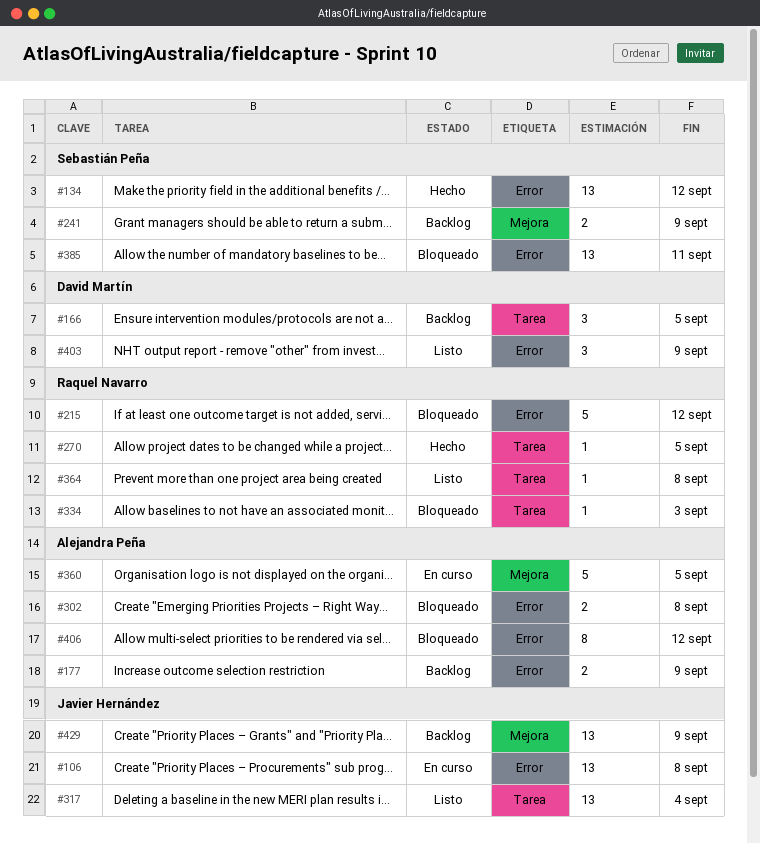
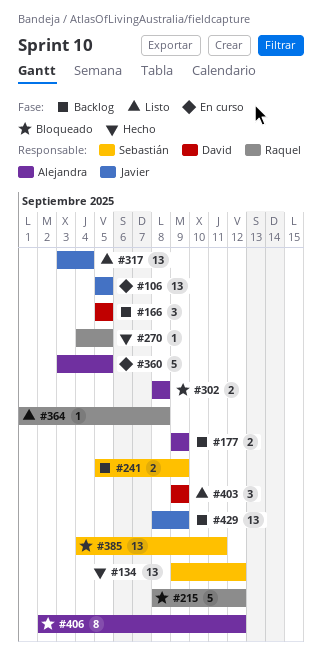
#106, due: Sep 8 -> Sep 5
#334: present -> none

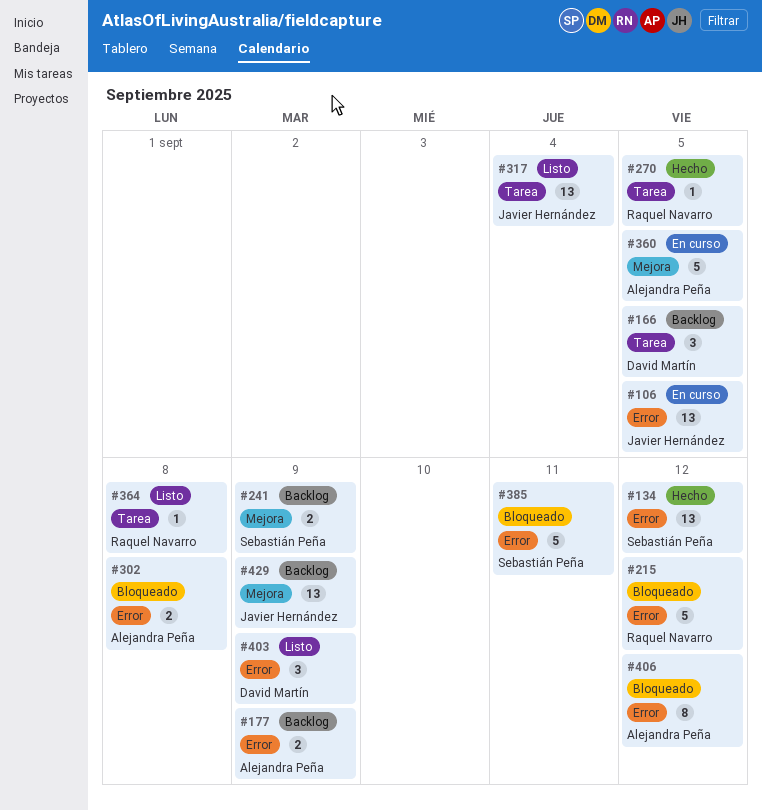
#385, estimate: 13 -> 5

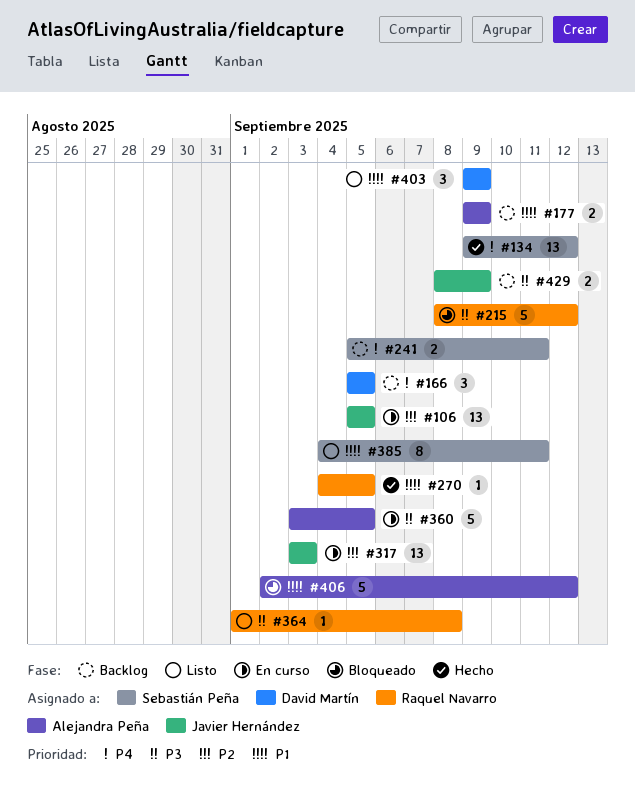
#241, due: Sep 9 -> Sep 11
#302: present -> none
#317, status: Listo -> En curso
#317, due: Sep 4 -> Sep 3
#385, status: Bloqueado -> Listo
#385, estimate: 5 -> 8
#406, estimate: 8 -> 5
#429, estimate: 13 -> 2

